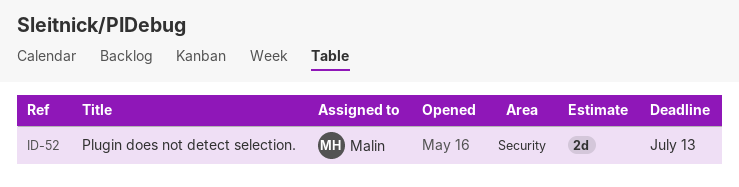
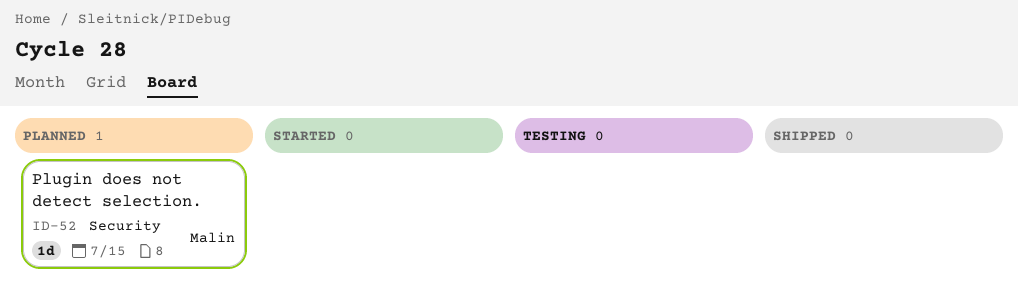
ID-52, estimate: 2d -> 1d
ID-52, due: Jul 13 -> Jul 15

